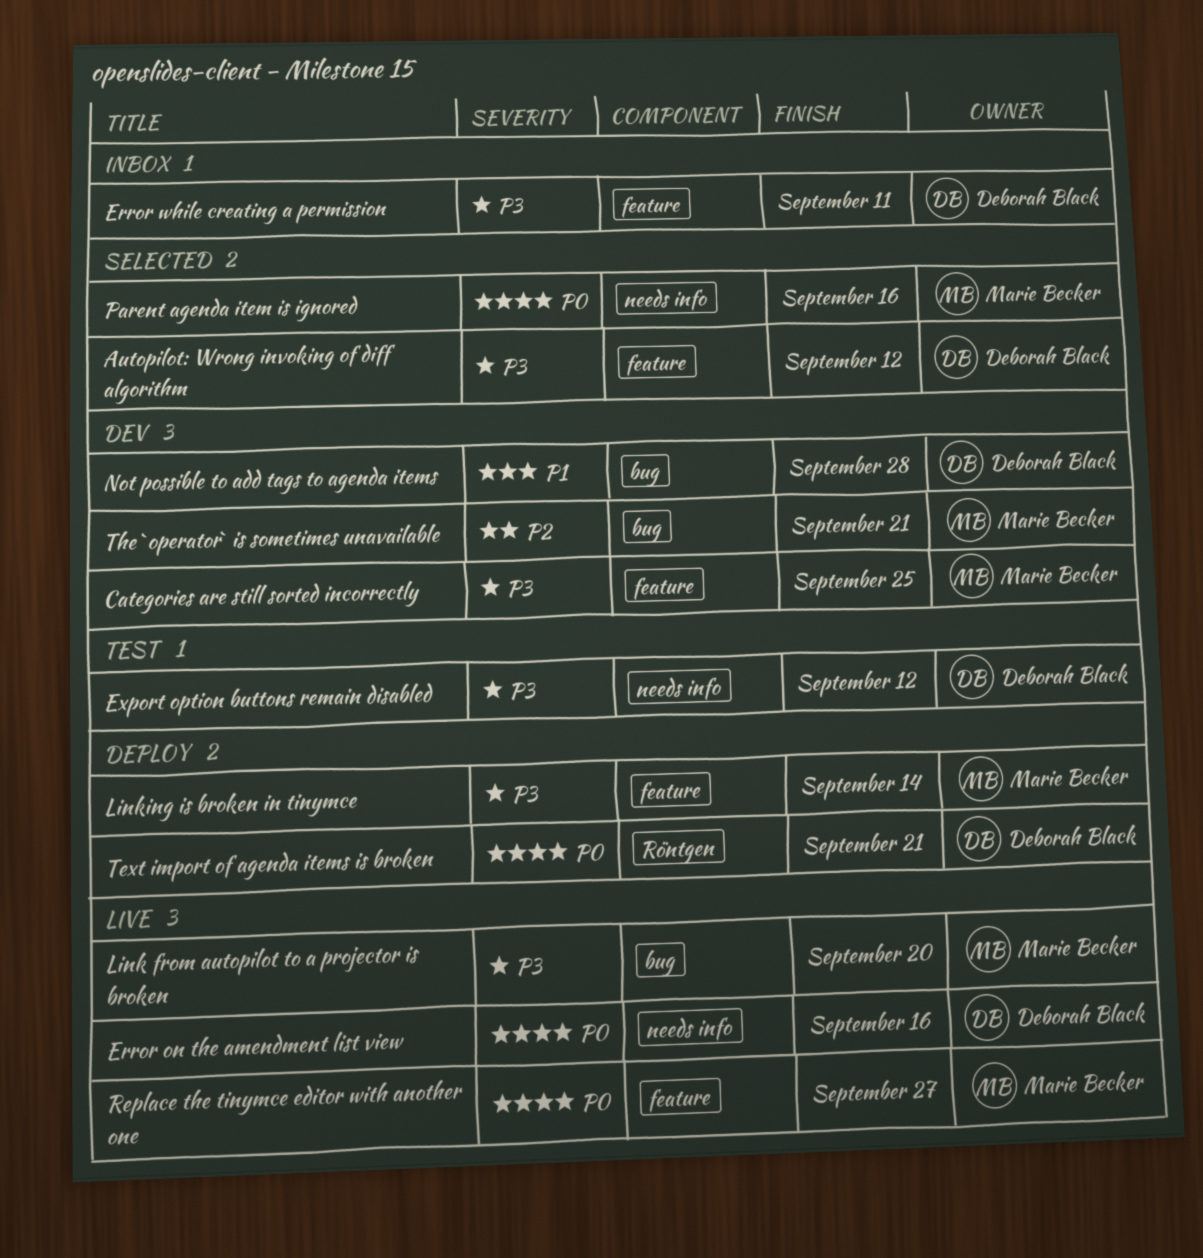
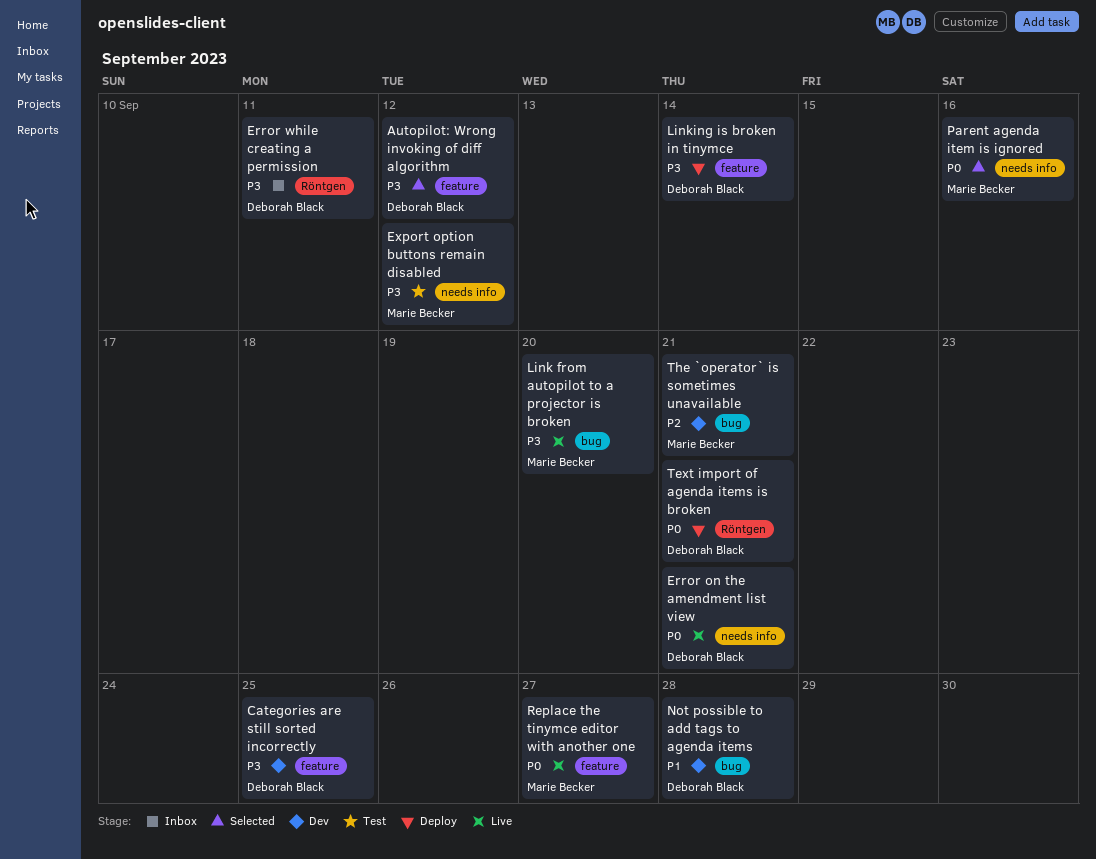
Categories are still sorted incorrectly, owner: Marie Becker -> Deborah Black
Error on the amendment list view, due: Sep 16 -> Sep 21
Error while creating a permission, label: feature -> Röntgen
Export option buttons remain disabled, owner: Deborah Black -> Marie Becker
Linking is broken in tinymce, owner: Marie Becker -> Deborah Black

